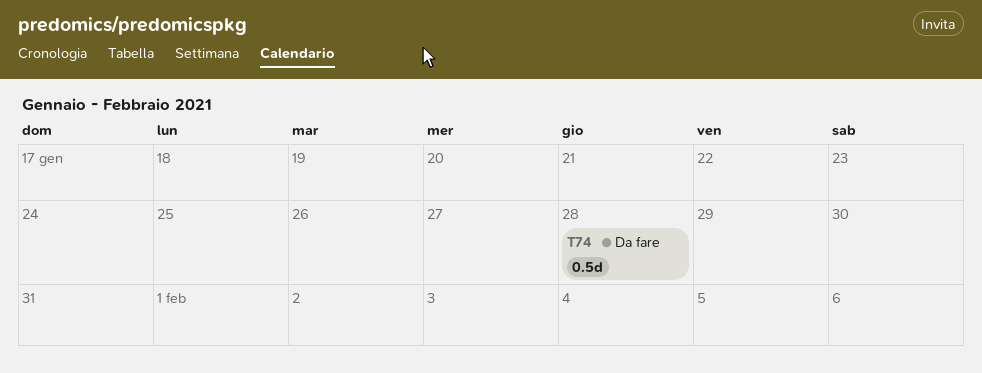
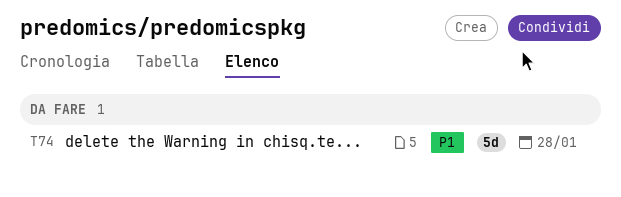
T74, estimate: 0.5d -> 5d

